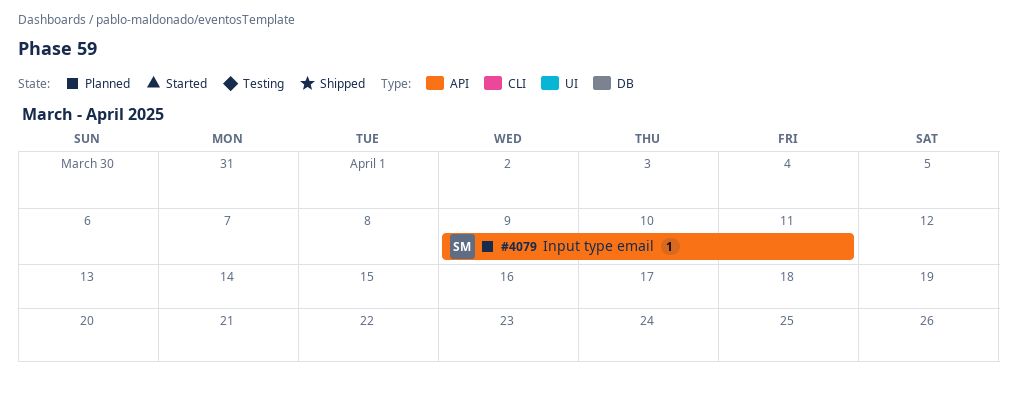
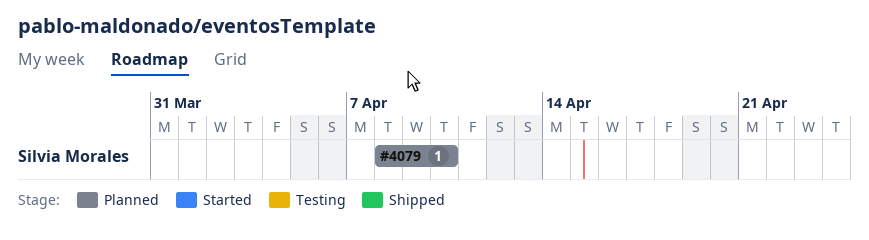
#4079, start: Apr 9 -> Apr 8
#4079, due: Apr 11 -> Apr 10

